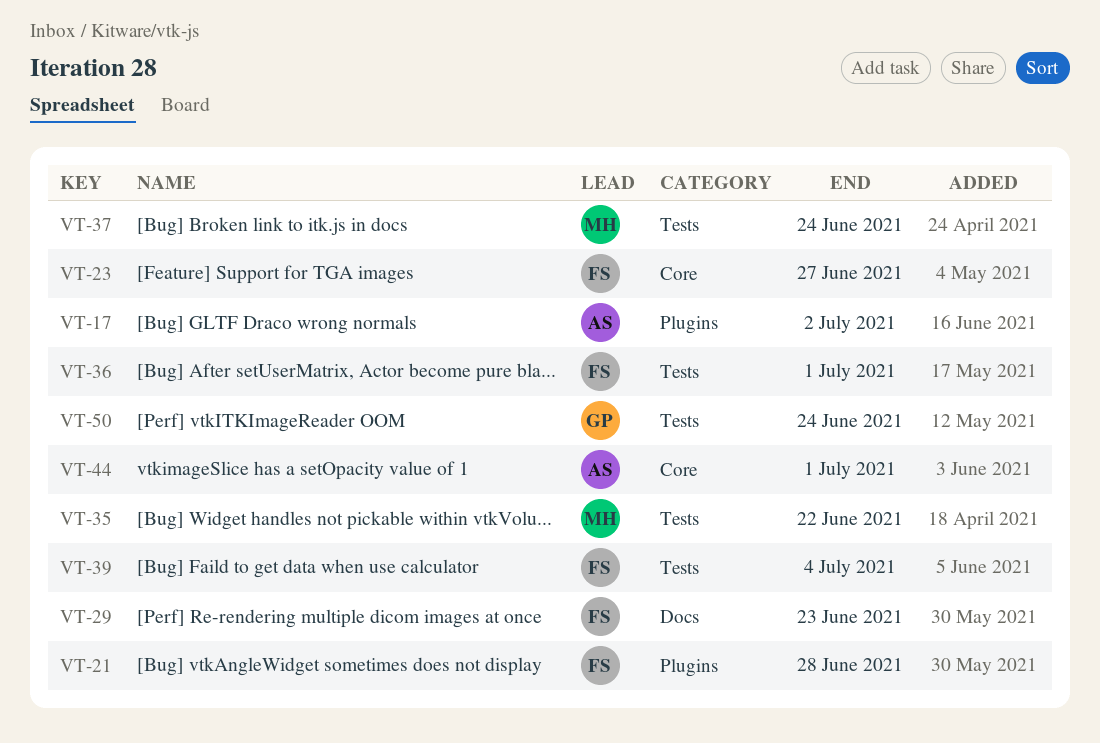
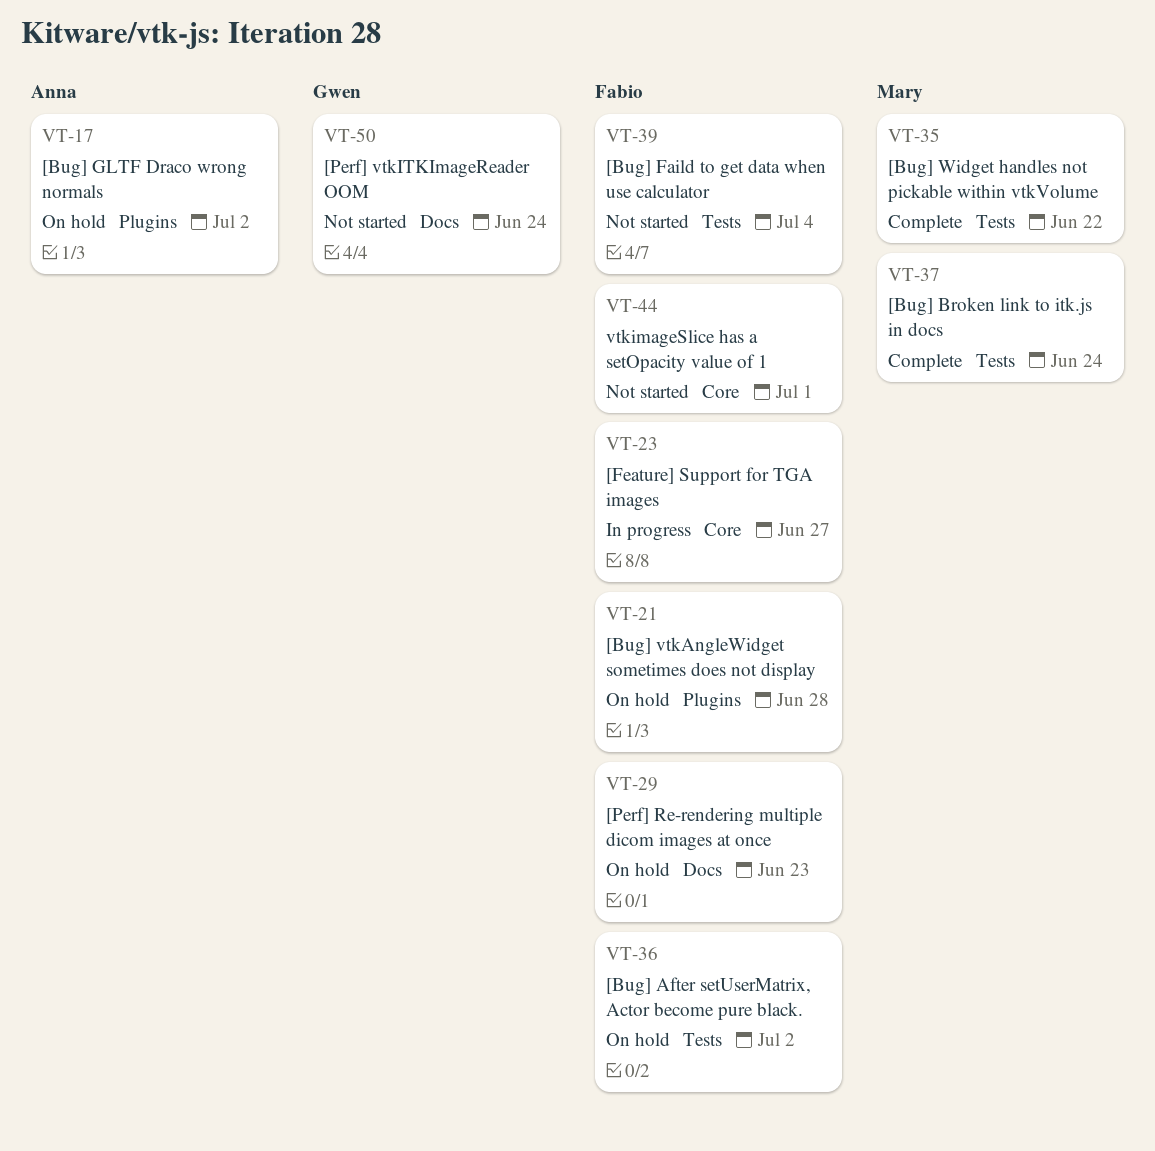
VT-36, due: Jul 1 -> Jul 2
VT-44, owner: Anna -> Fabio
VT-50, label: Tests -> Docs

